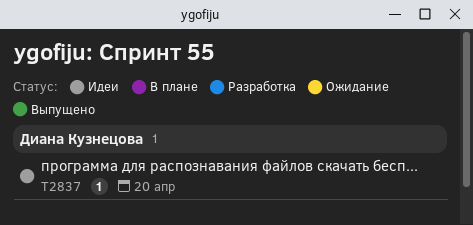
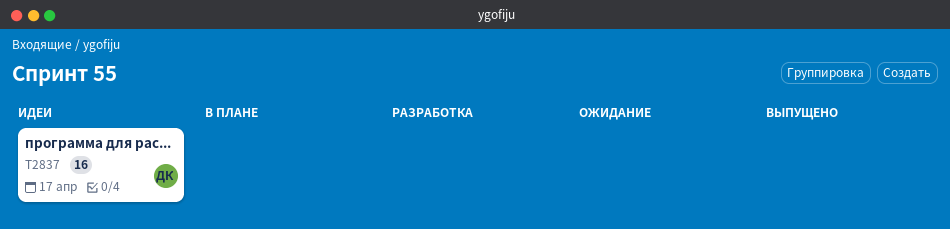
T2837, estimate: 1 -> 16
T2837, due: Apr 20 -> Apr 17

